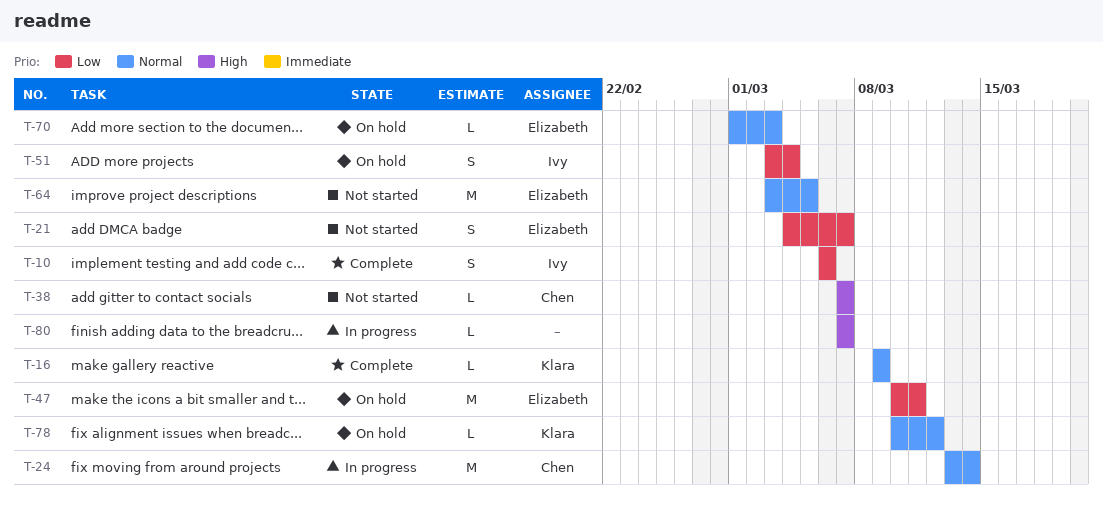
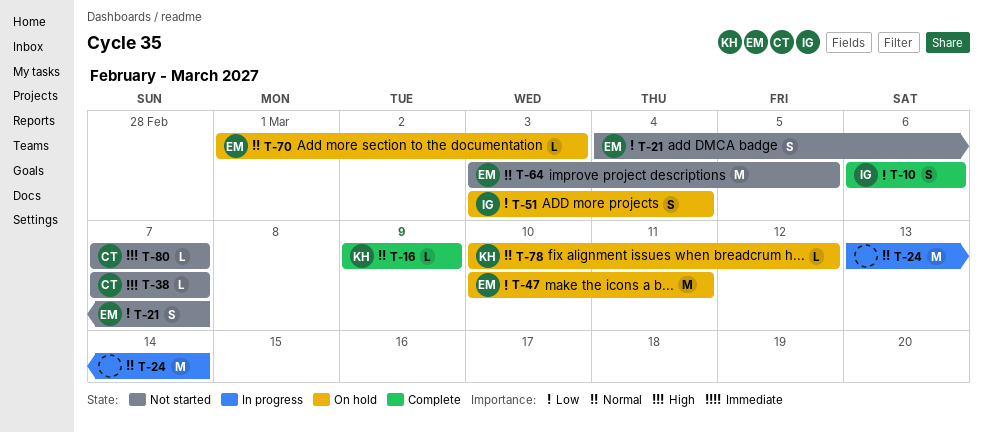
T-24, owner: Chen -> none
T-80, status: In progress -> Not started
T-80, owner: none -> Chen

